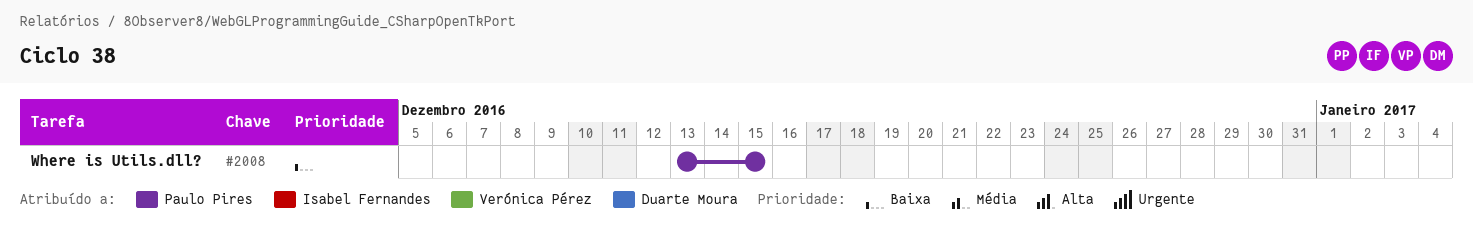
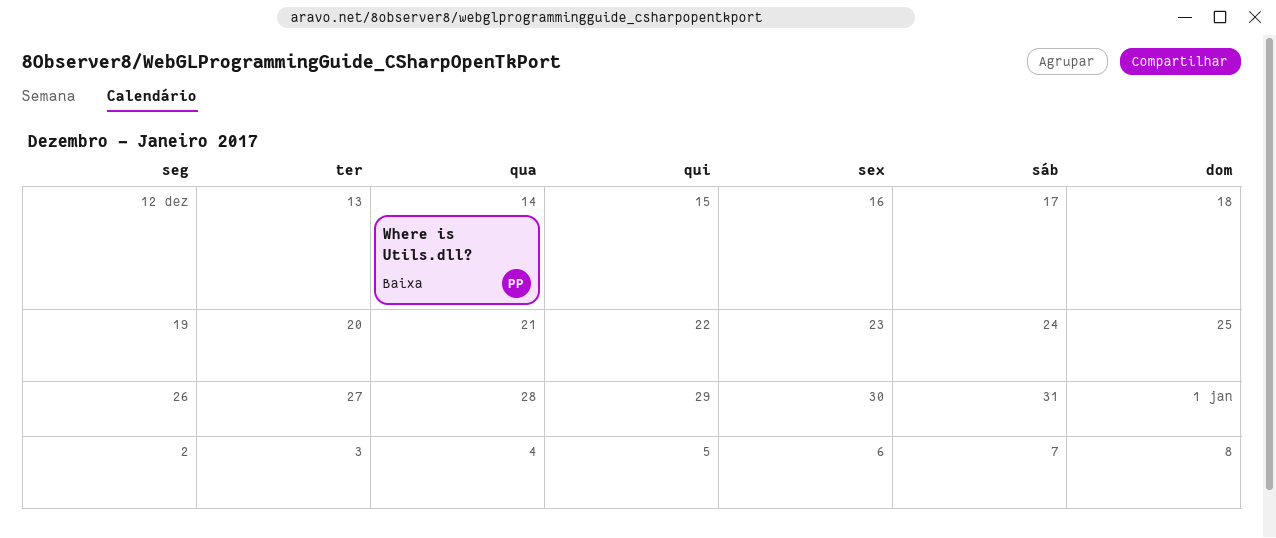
Where is Utils.dll?, due: Dec 15 -> Dec 14

